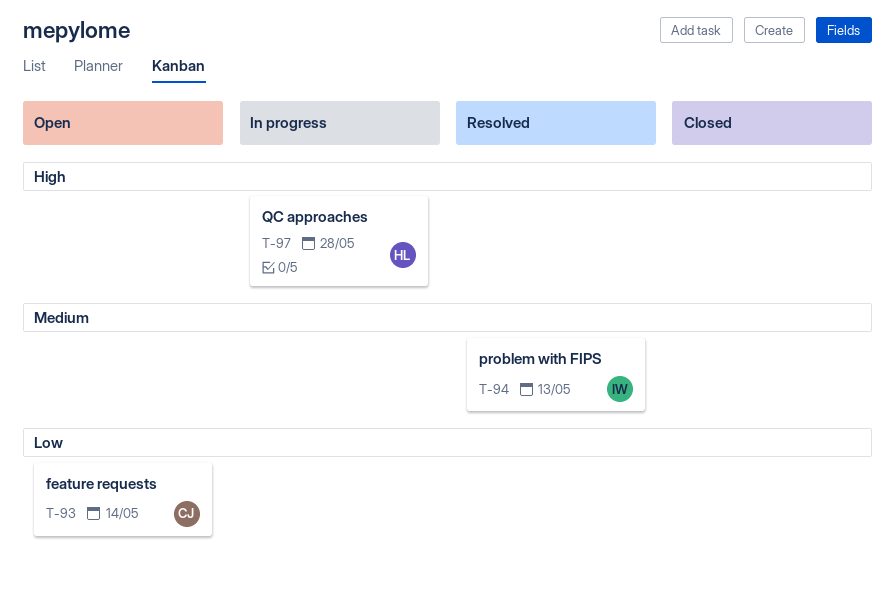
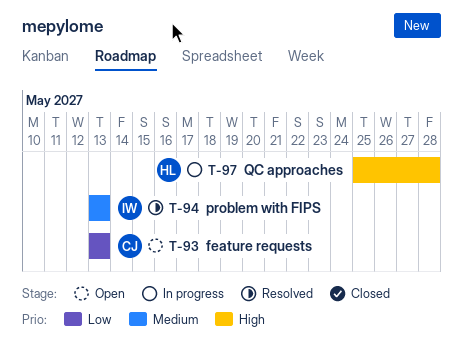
T-93, due: May 14 -> May 13

